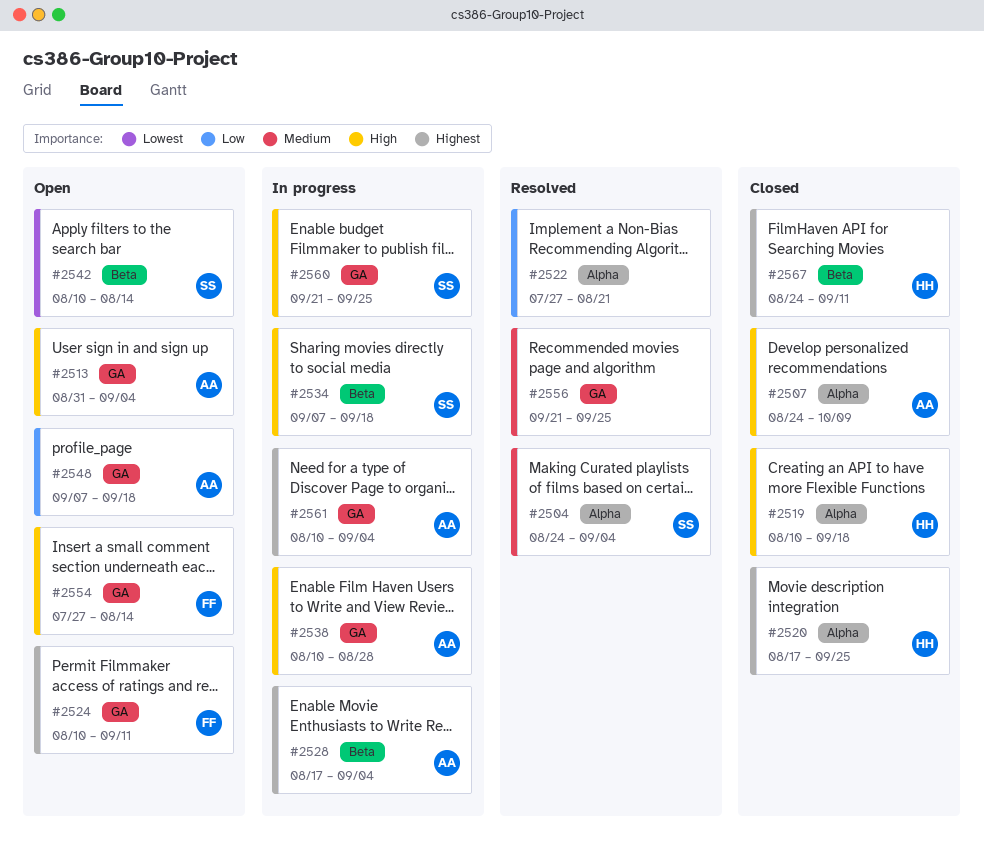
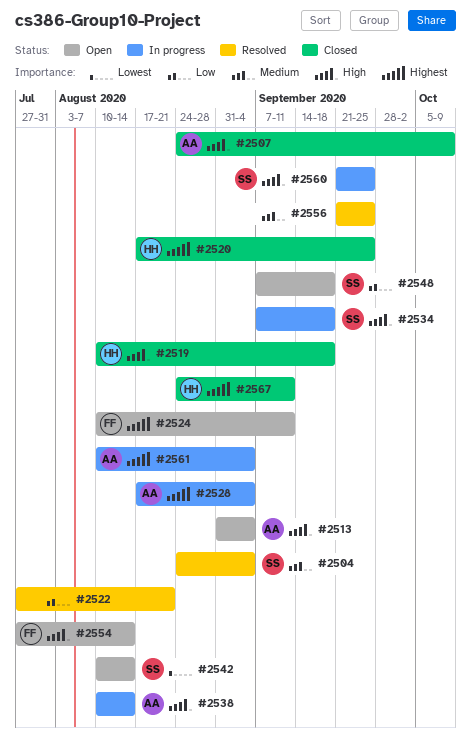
#2538, due: Aug 28 -> Aug 14
#2548, owner: AA -> SS

